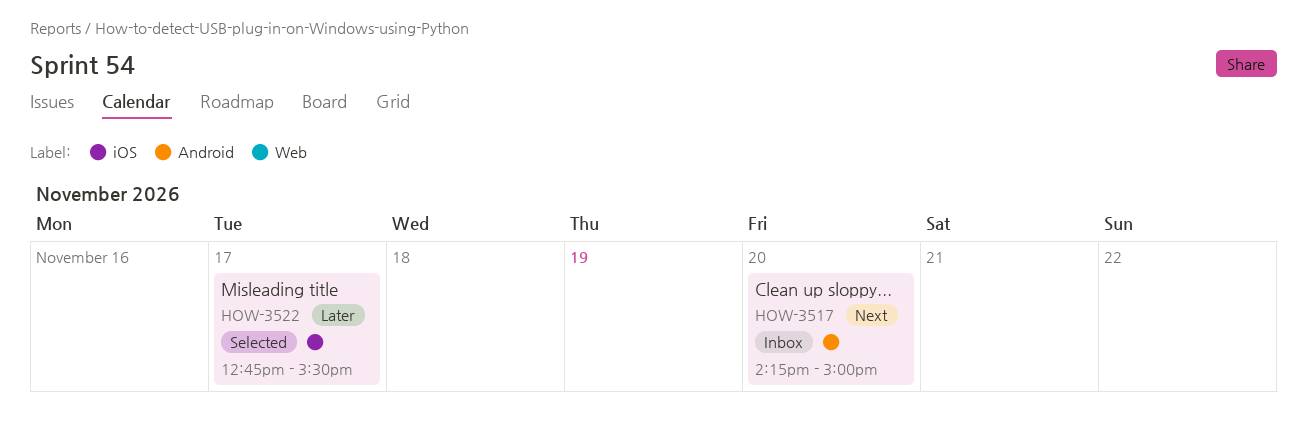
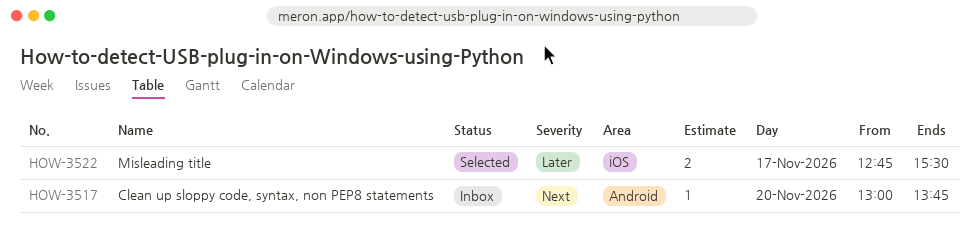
HOW-3517, begins: 14:15 -> 13:00
HOW-3517, ends: 15:00 -> 13:45

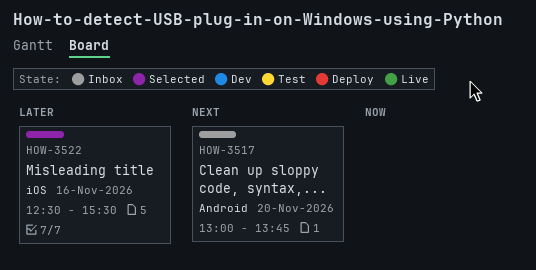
HOW-3522, day: Nov 17 -> Nov 16
HOW-3522, begins: 12:45 -> 12:30

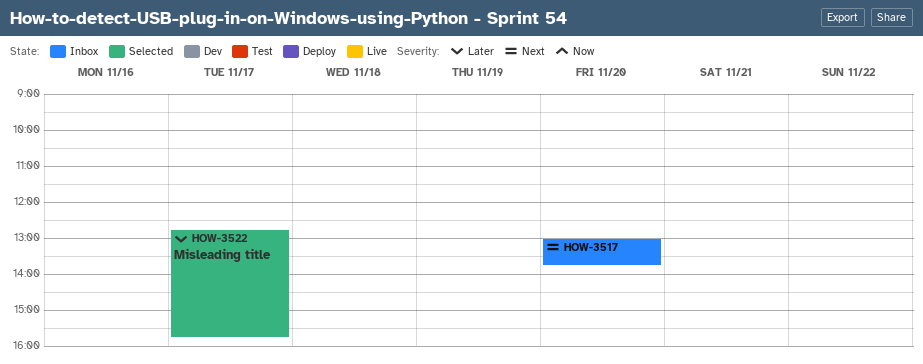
HOW-3522, day: Nov 16 -> Nov 17
HOW-3522, begins: 12:30 -> 12:45
HOW-3522, ends: 15:30 -> 15:45

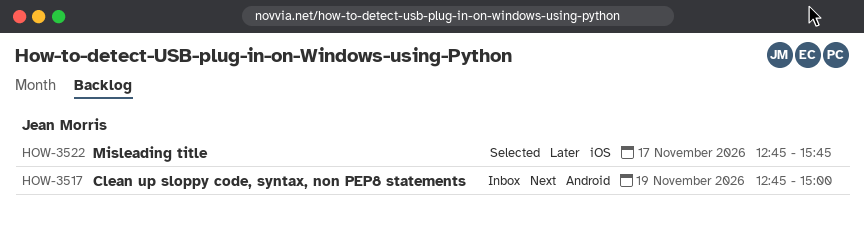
HOW-3517, day: Nov 20 -> Nov 19
HOW-3517, begins: 13:00 -> 12:45
HOW-3517, ends: 13:45 -> 15:00

